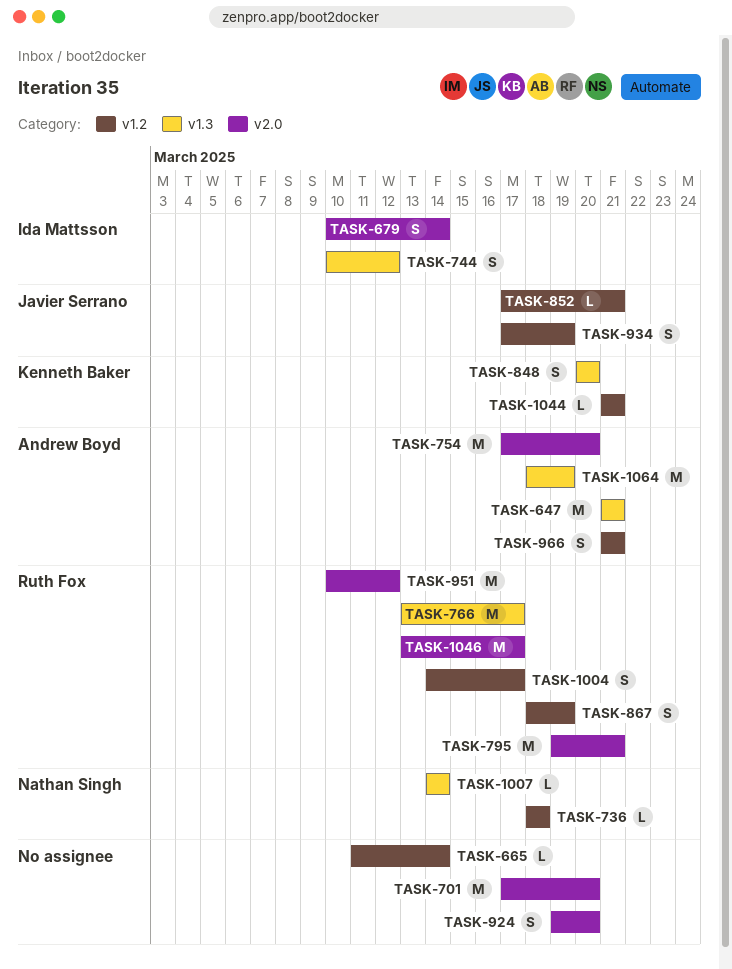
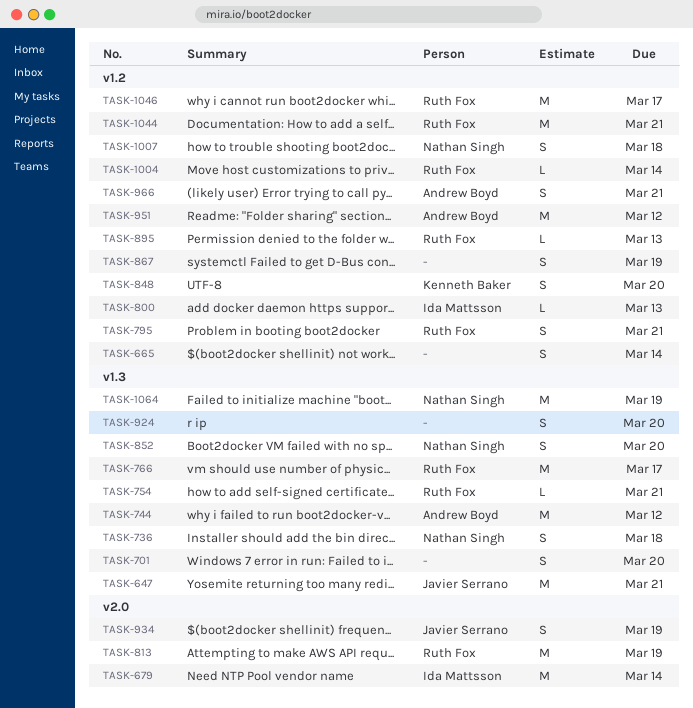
TASK-647, owner: Andrew Boyd -> Javier Serrano
TASK-665, estimate: L -> S
TASK-679, estimate: S -> M
TASK-701, label: v2.0 -> v1.3
TASK-701, estimate: M -> S
TASK-736, label: v1.2 -> v1.3
TASK-736, estimate: L -> S
TASK-744, owner: Ida Mattsson -> Andrew Boyd
TASK-744, estimate: S -> M
TASK-754, owner: Andrew Boyd -> Ruth Fox
TASK-754, label: v2.0 -> v1.3
TASK-754, estimate: M -> L
TASK-754, due: Mar 20 -> Mar 21
TASK-795, label: v2.0 -> v1.2
TASK-795, estimate: M -> S
TASK-800: none -> present
TASK-813: none -> present
TASK-848, label: v1.3 -> v1.2
TASK-852, owner: Javier Serrano -> Nathan Singh
TASK-852, label: v1.2 -> v1.3
TASK-852, estimate: L -> S
TASK-852, due: Mar 21 -> Mar 20
TASK-867, owner: Ruth Fox -> none
TASK-895: none -> present
TASK-924, label: v2.0 -> v1.3
TASK-934, label: v1.2 -> v2.0
TASK-951, owner: Ruth Fox -> Andrew Boyd
TASK-951, label: v2.0 -> v1.2
TASK-1004, estimate: S -> L
TASK-1004, due: Mar 17 -> Mar 14
TASK-1007, label: v1.3 -> v1.2
TASK-1007, estimate: L -> S
TASK-1007, due: Mar 14 -> Mar 18
TASK-1044, owner: Kenneth Baker -> Ruth Fox
TASK-1044, estimate: L -> M
TASK-1046, label: v2.0 -> v1.2
TASK-1064, owner: Andrew Boyd -> Nathan Singh

